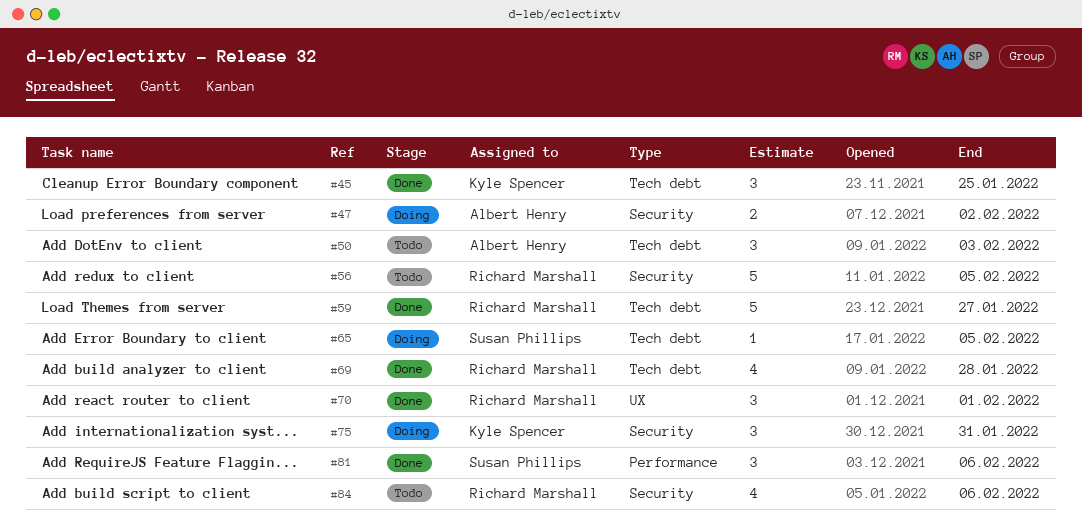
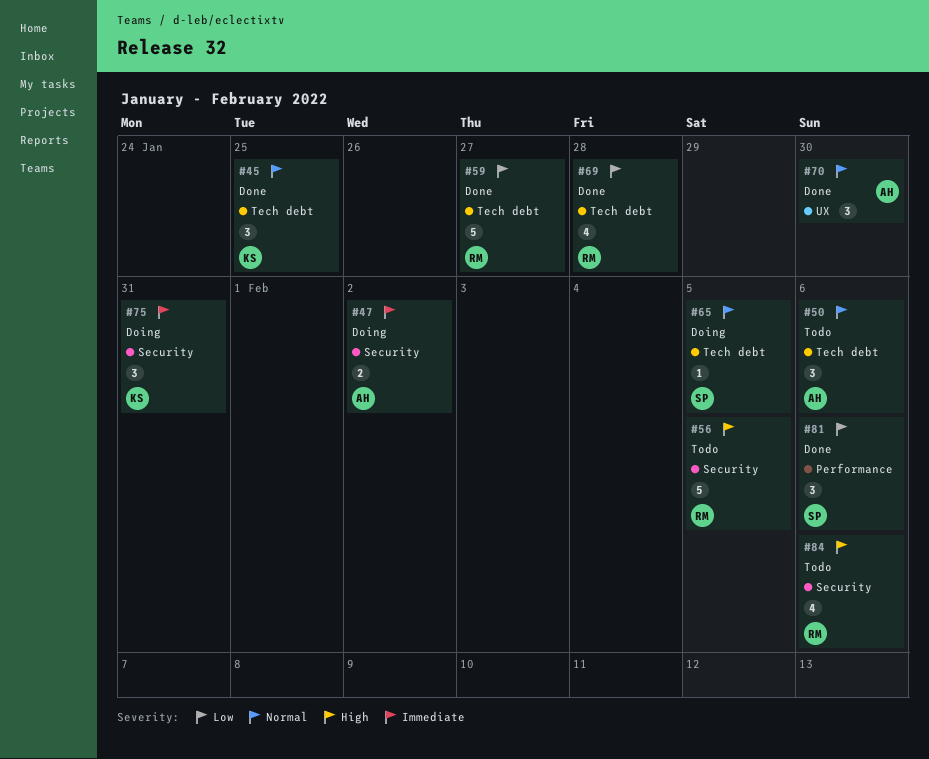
#50, due: Feb 3 -> Feb 6
#70, owner: Richard Marshall -> Albert Henry
#70, due: Feb 1 -> Jan 30

